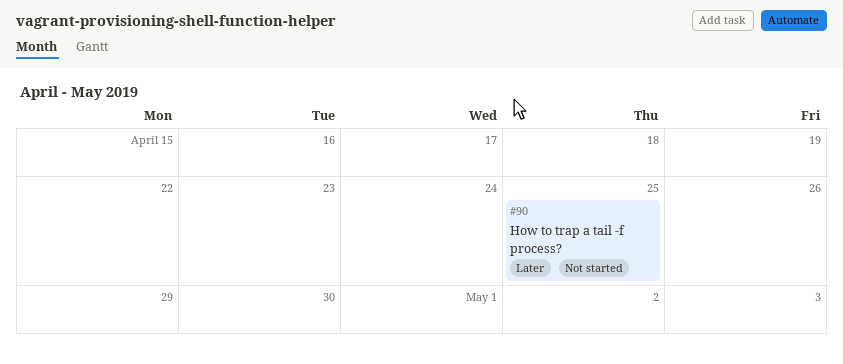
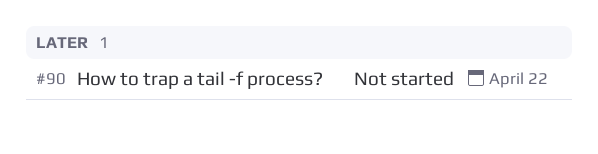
#90, due: Apr 25 -> Apr 22

